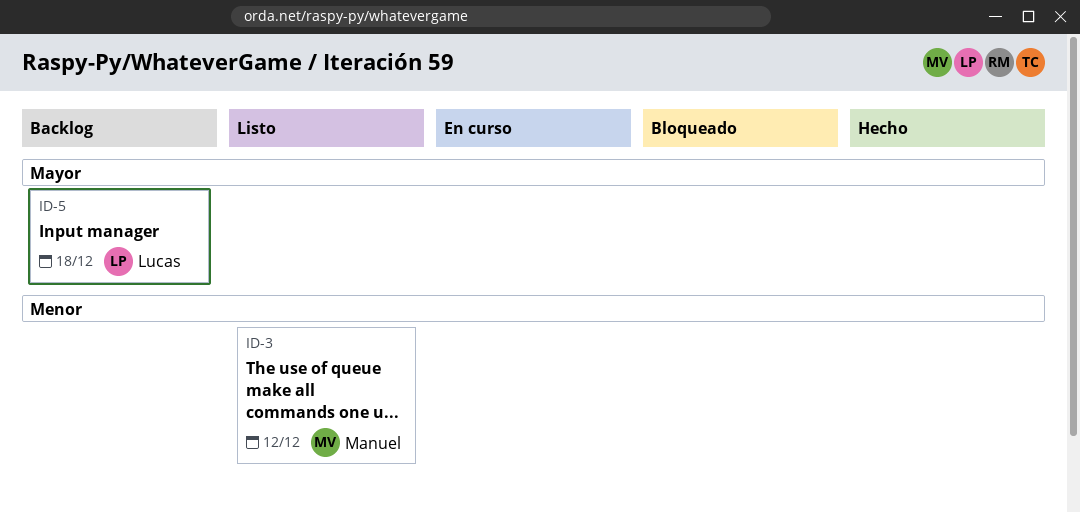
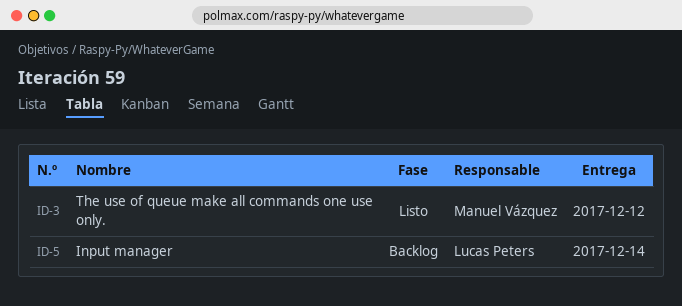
ID-5, due: Dec 18 -> Dec 14

